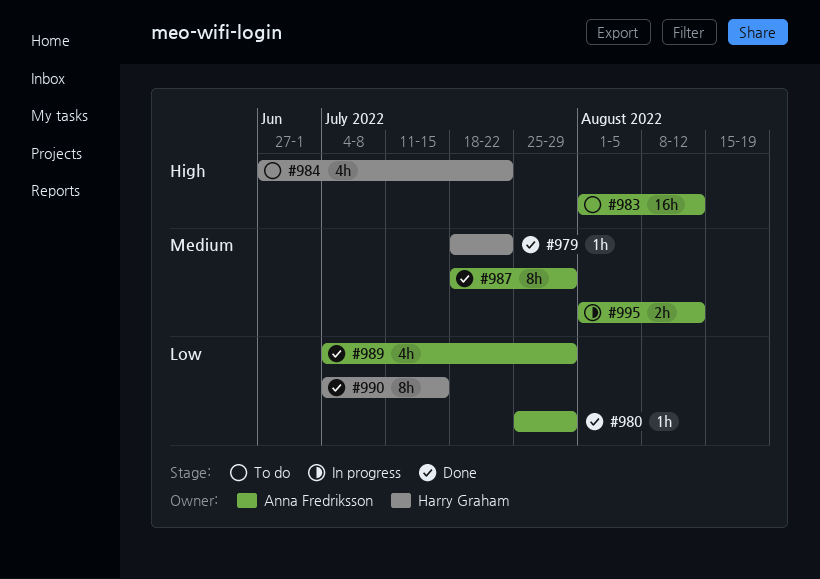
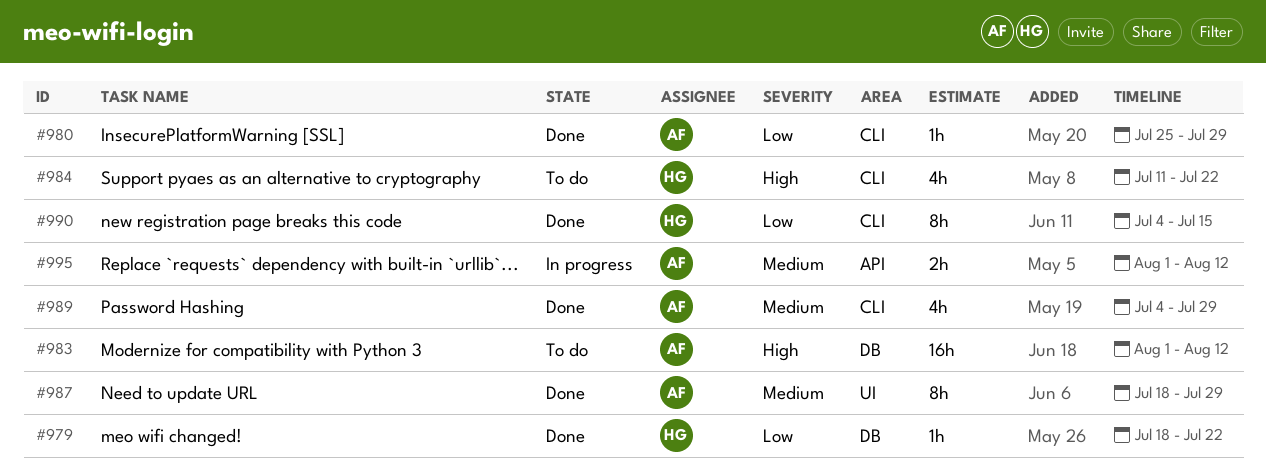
#979, priority: Medium -> Low
#984, start: Jun 27 -> Jul 11
#989, priority: Low -> Medium

